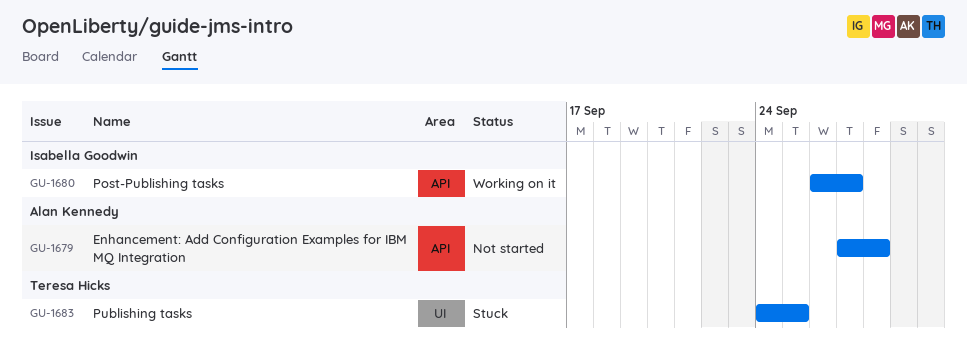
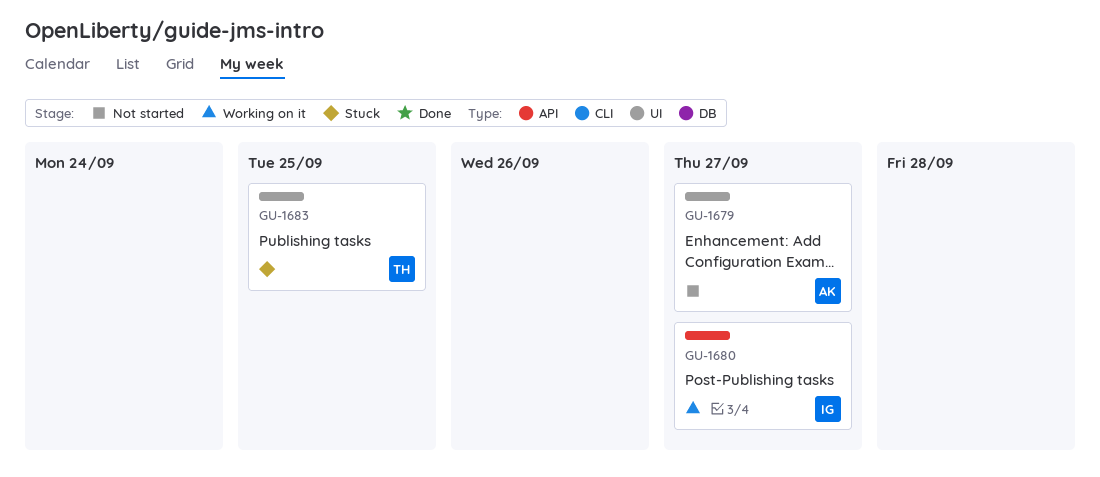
GU-1679, label: API -> UI
GU-1679, due: Sep 28 -> Sep 27

